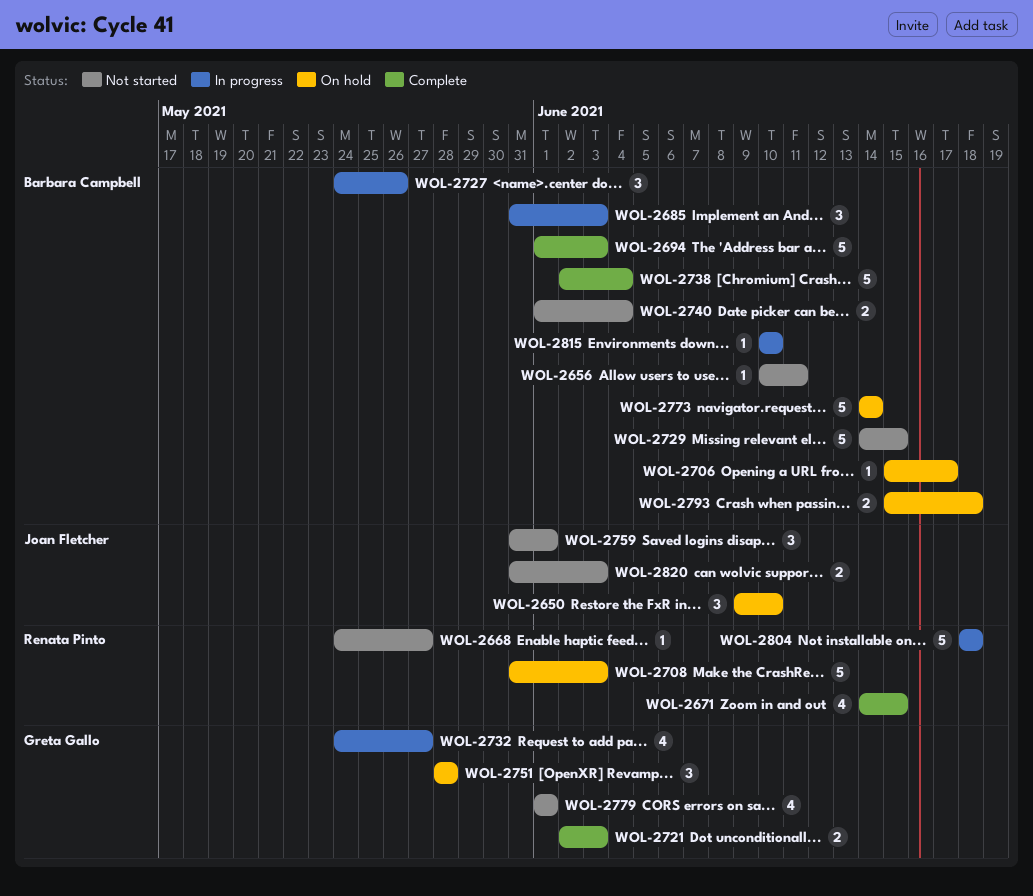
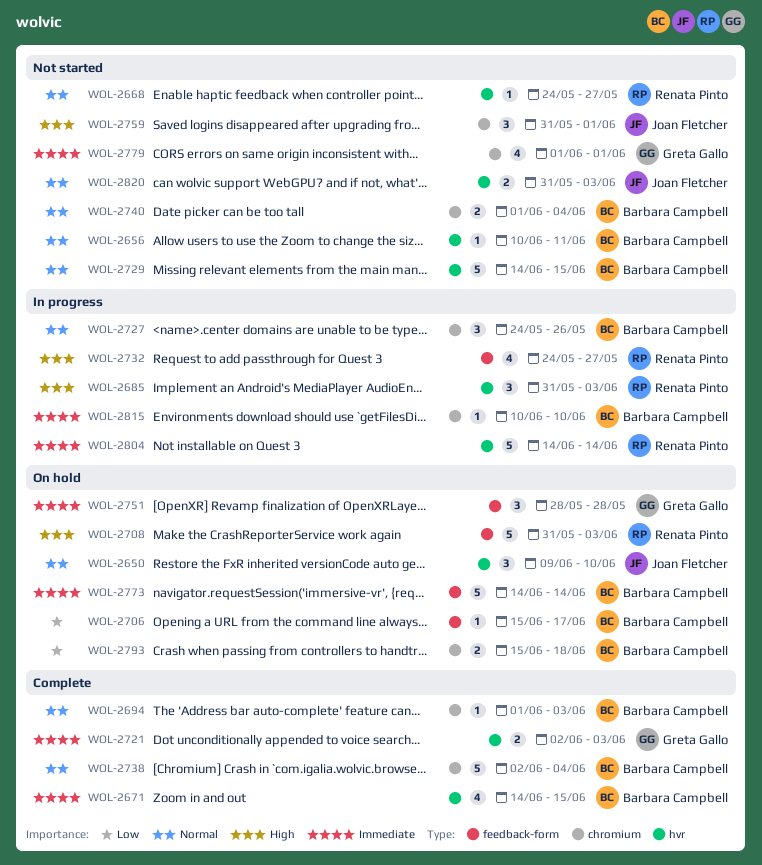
WOL-2671, owner: Renata Pinto -> Barbara Campbell
WOL-2685, owner: Barbara Campbell -> Renata Pinto
WOL-2694, estimate: 5 -> 1
WOL-2732, owner: Greta Gallo -> Renata Pinto
WOL-2804, start: Jun 18 -> Jun 14
WOL-2804, due: Jun 18 -> Jun 14

